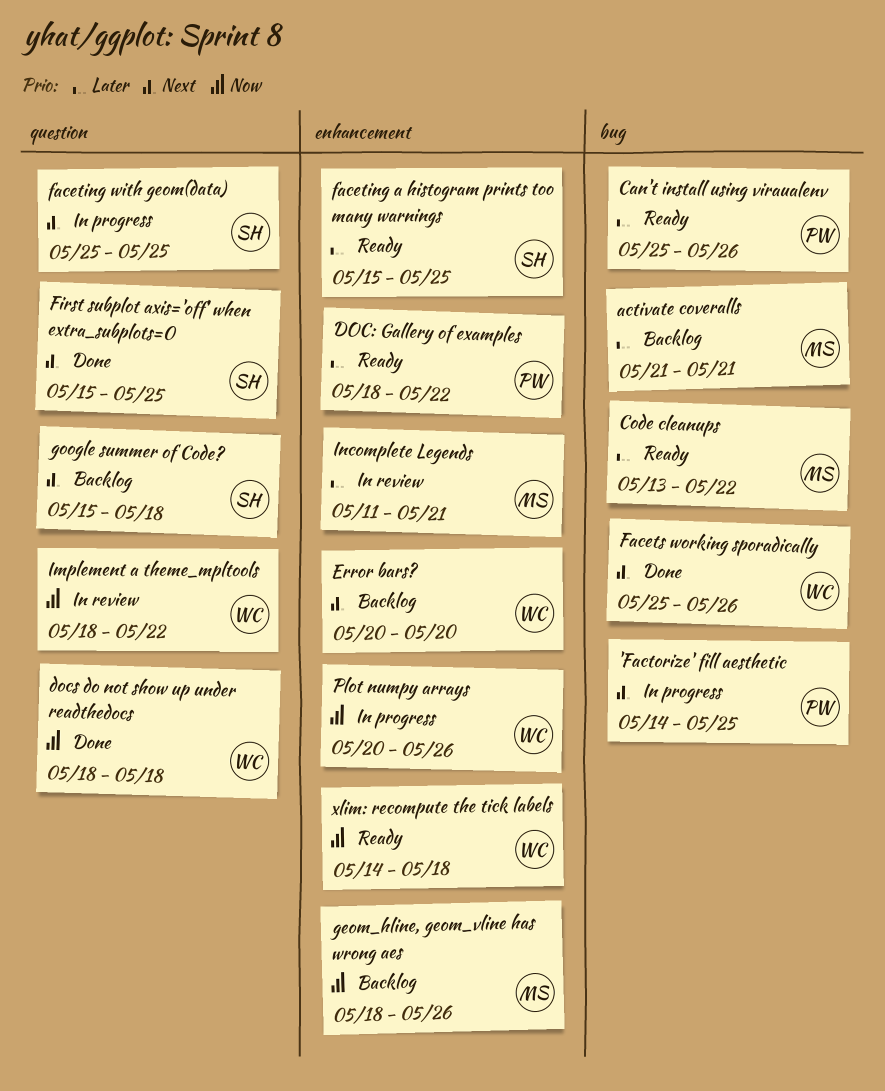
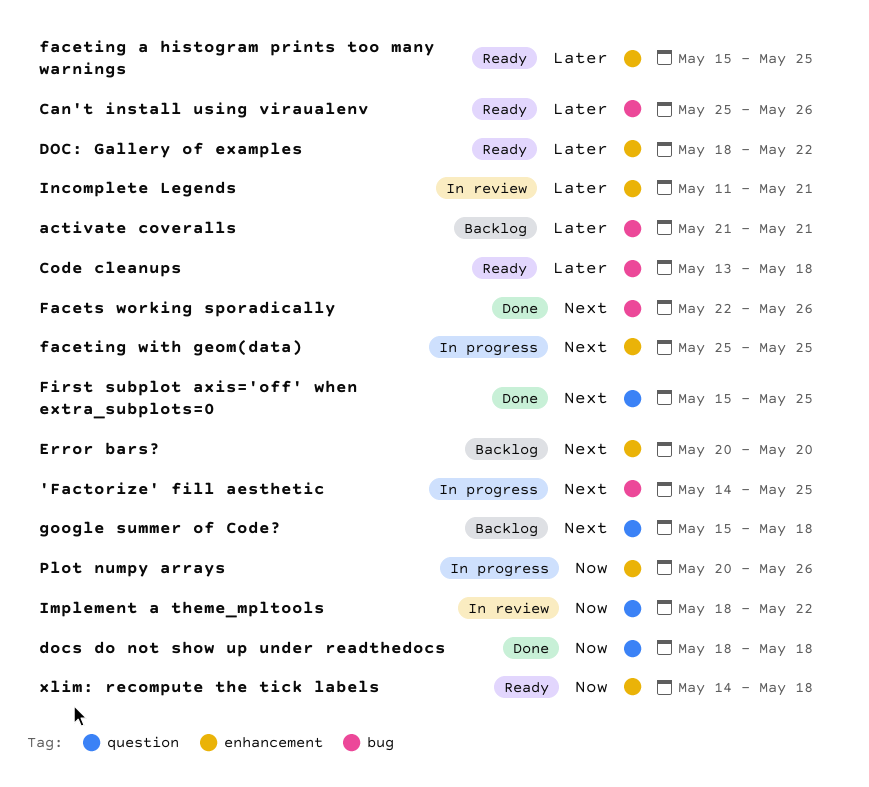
Code cleanups, due: May 22 -> May 18
faceting with geom(data), label: question -> enhancement
Facets working sporadically, start: May 25 -> May 22
geom_hline, geom_vline has wrong aes: present -> none

